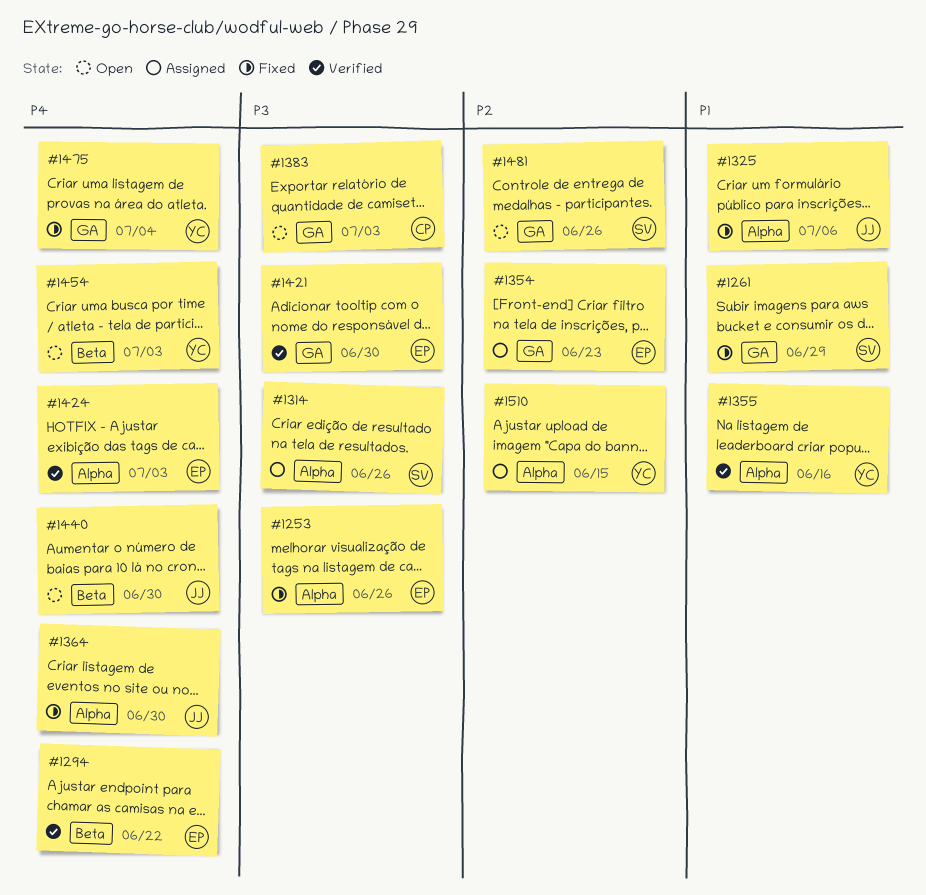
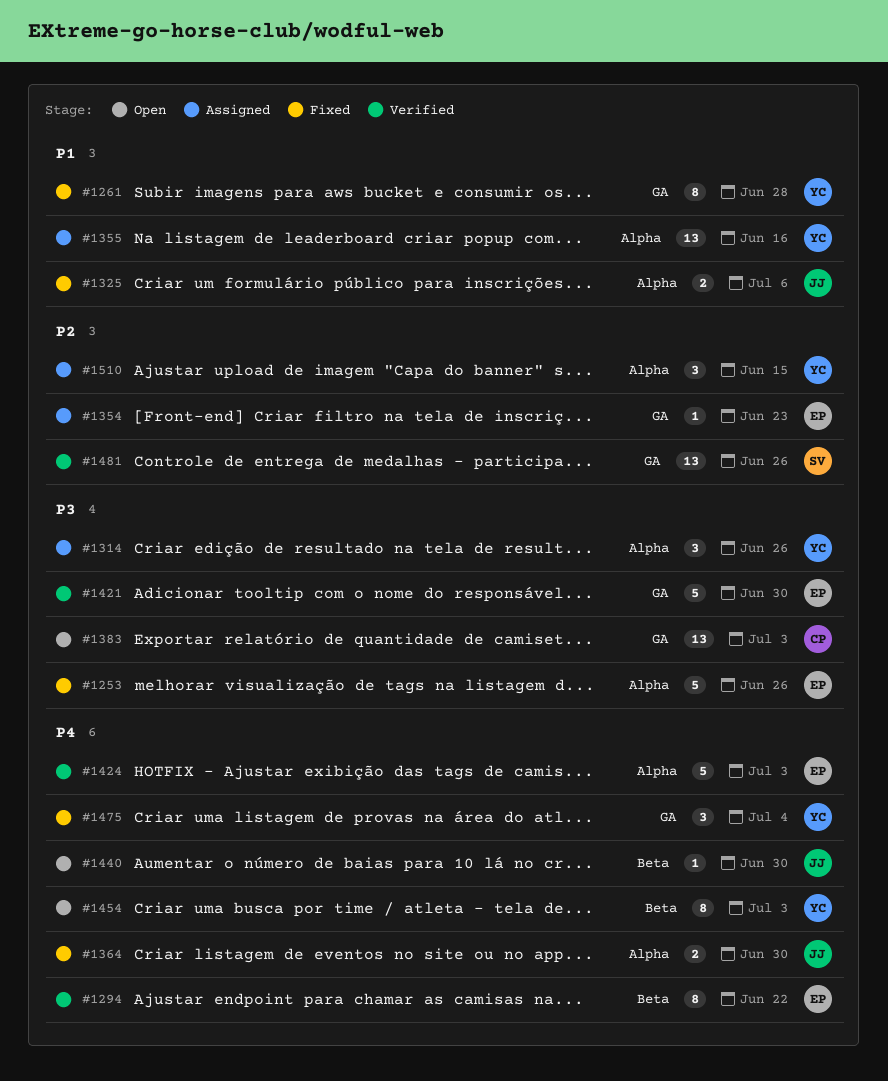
#1261, owner: SV -> YC
#1261, due: Jun 29 -> Jun 28
#1314, owner: SV -> YC
#1355, status: Verified -> Assigned
#1481, status: Open -> Verified

